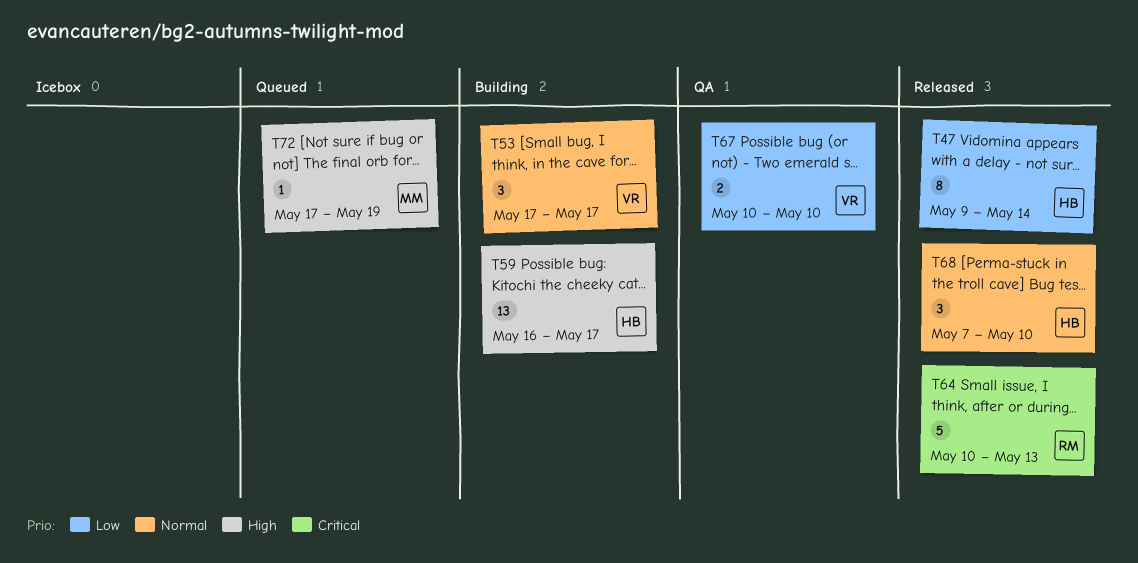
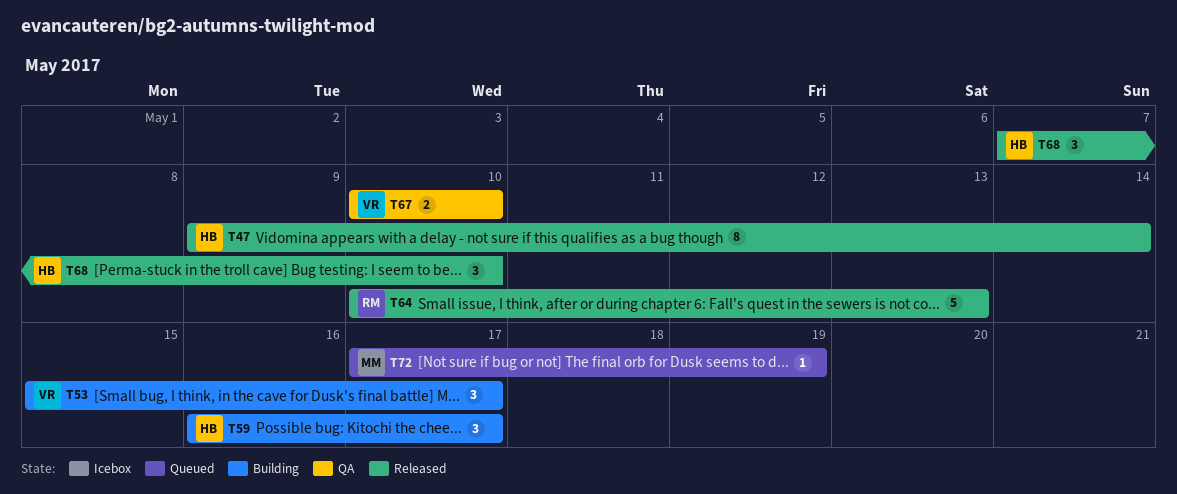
T53, start: May 17 -> May 15
T59, estimate: 13 -> 3

